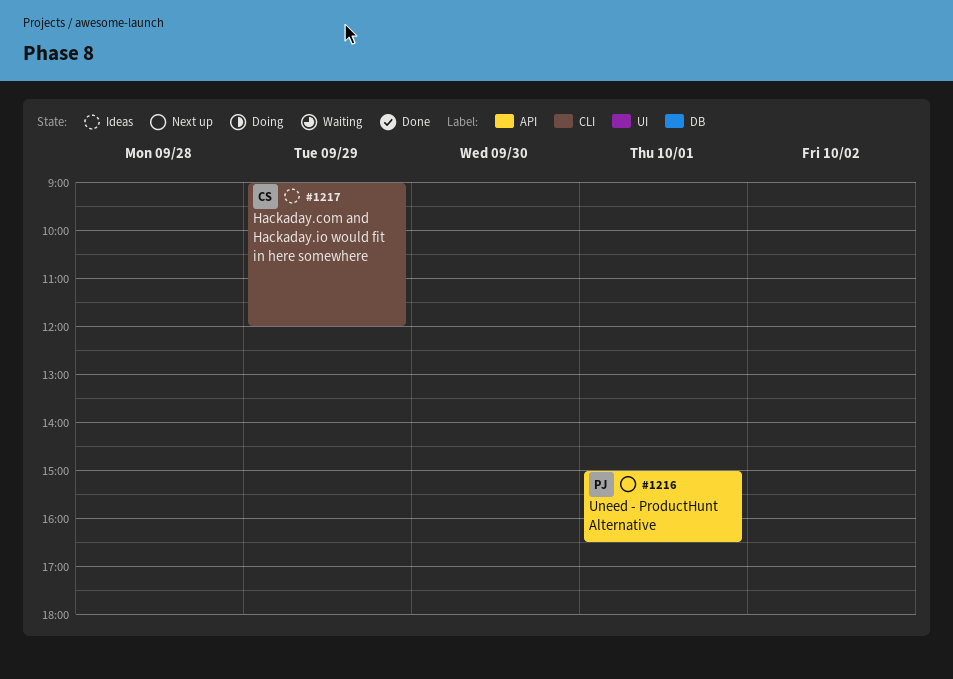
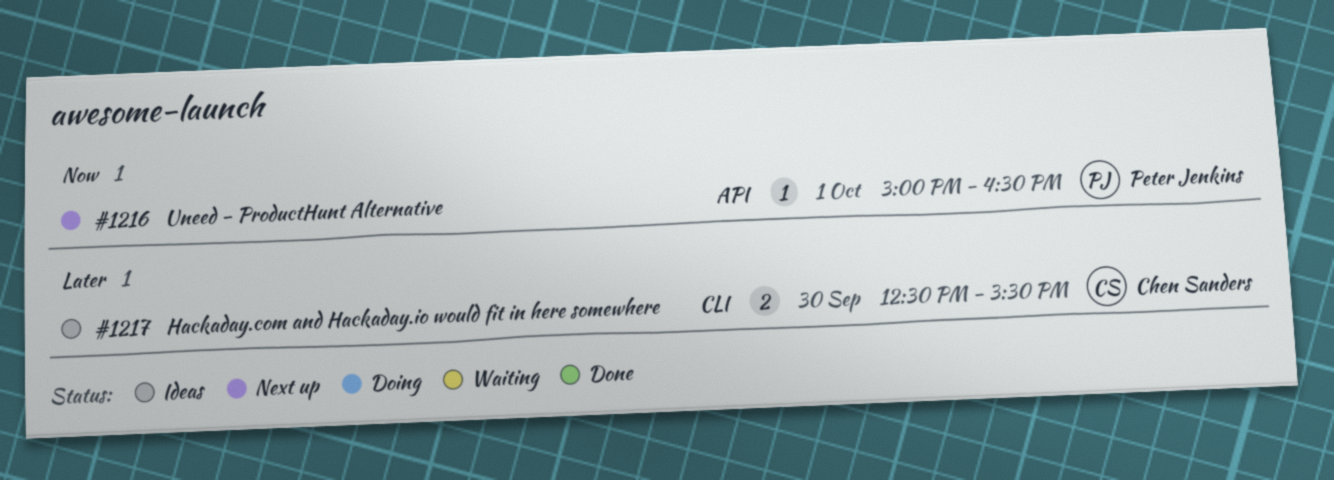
#1217, day: Sep 29 -> Sep 30
#1217, begins: 09:00 -> 12:30
#1217, ends: 12:00 -> 15:30

